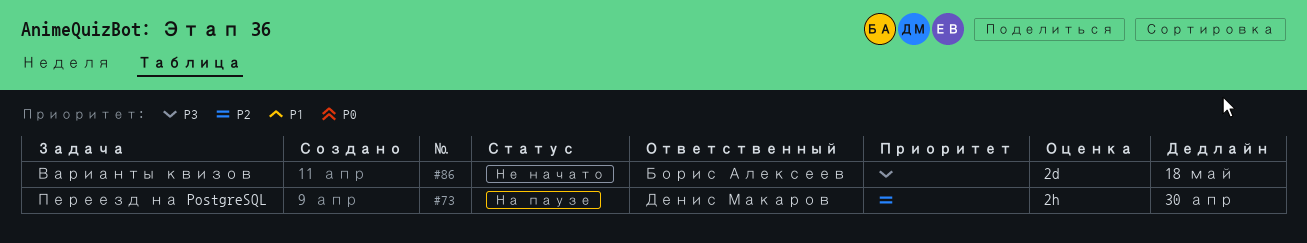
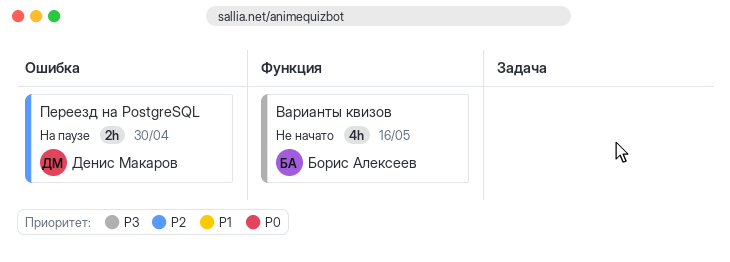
Варианты квизов, estimate: 2d -> 4h
Варианты квизов, due: May 18 -> May 16

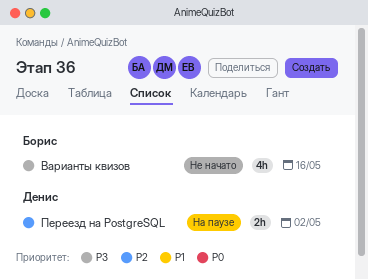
Переезд на PostgreSQL, due: Apr 30 -> May 2

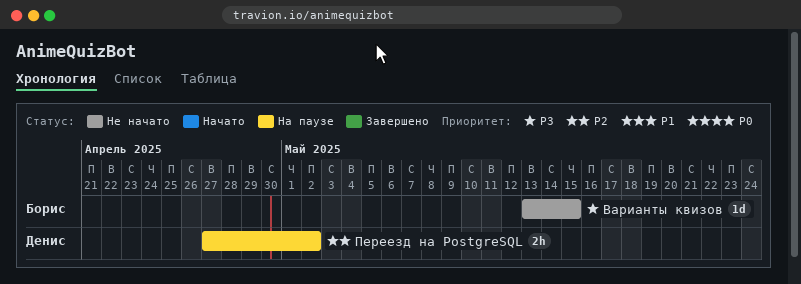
Варианты квизов, estimate: 4h -> 1d
Варианты квизов, due: May 16 -> May 15

